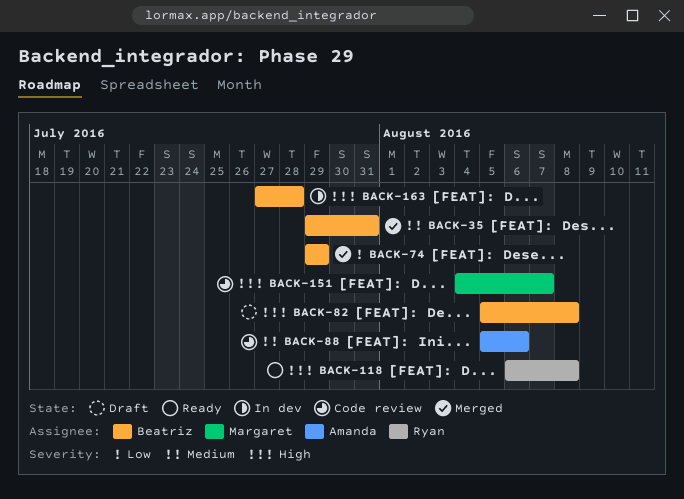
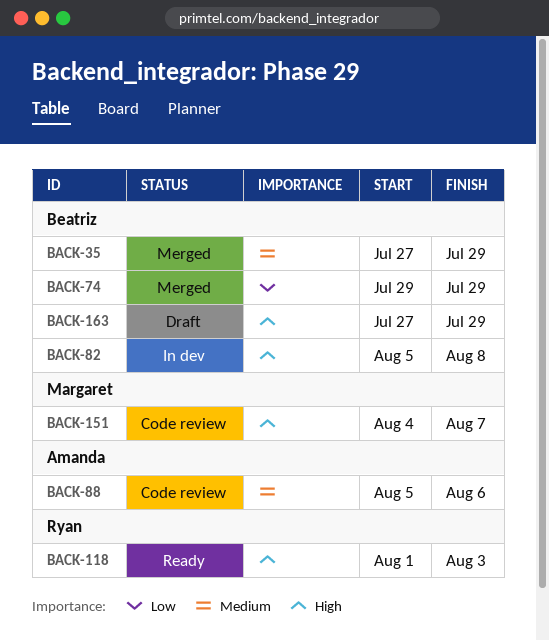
BACK-35, start: Jul 29 -> Jul 27
BACK-35, due: Jul 31 -> Jul 29
BACK-82, status: Draft -> In dev
BACK-118, start: Aug 6 -> Aug 1
BACK-118, due: Aug 8 -> Aug 3
BACK-163, status: In dev -> Draft
BACK-163, due: Jul 28 -> Jul 29

